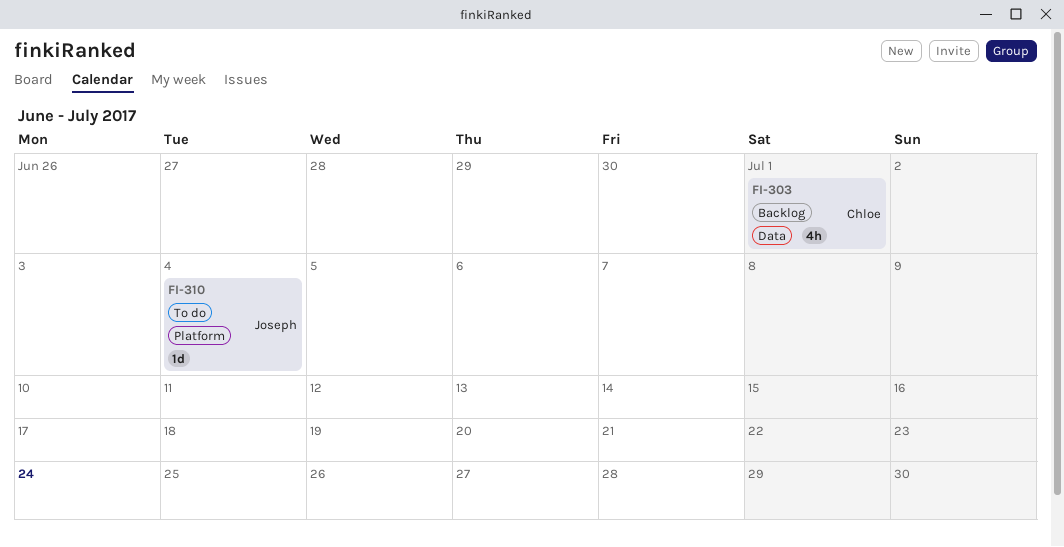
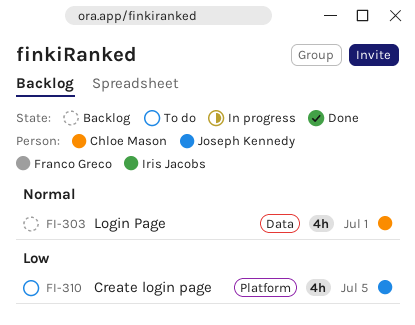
FI-310, estimate: 1d -> 4h
FI-310, due: Jul 4 -> Jul 5

